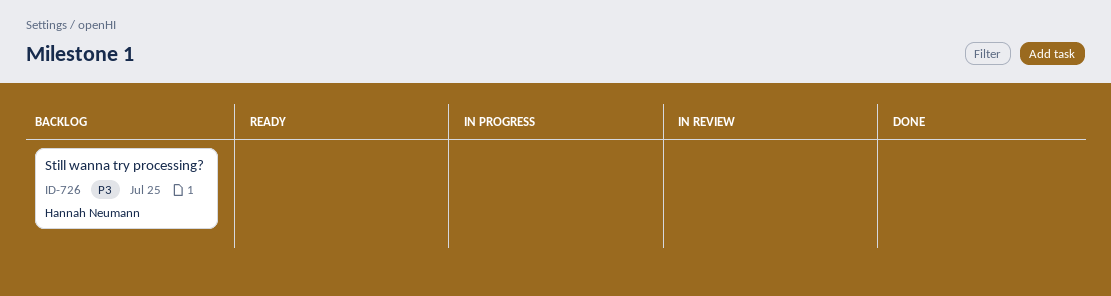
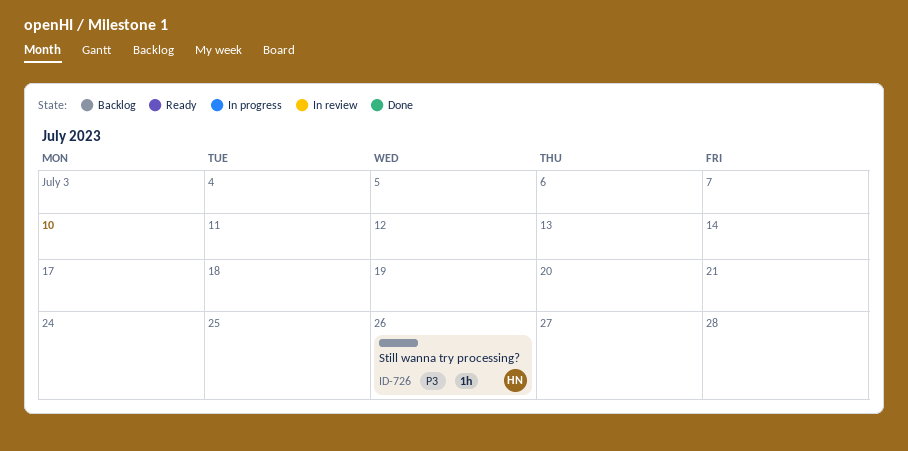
ID-726, due: Jul 25 -> Jul 26

